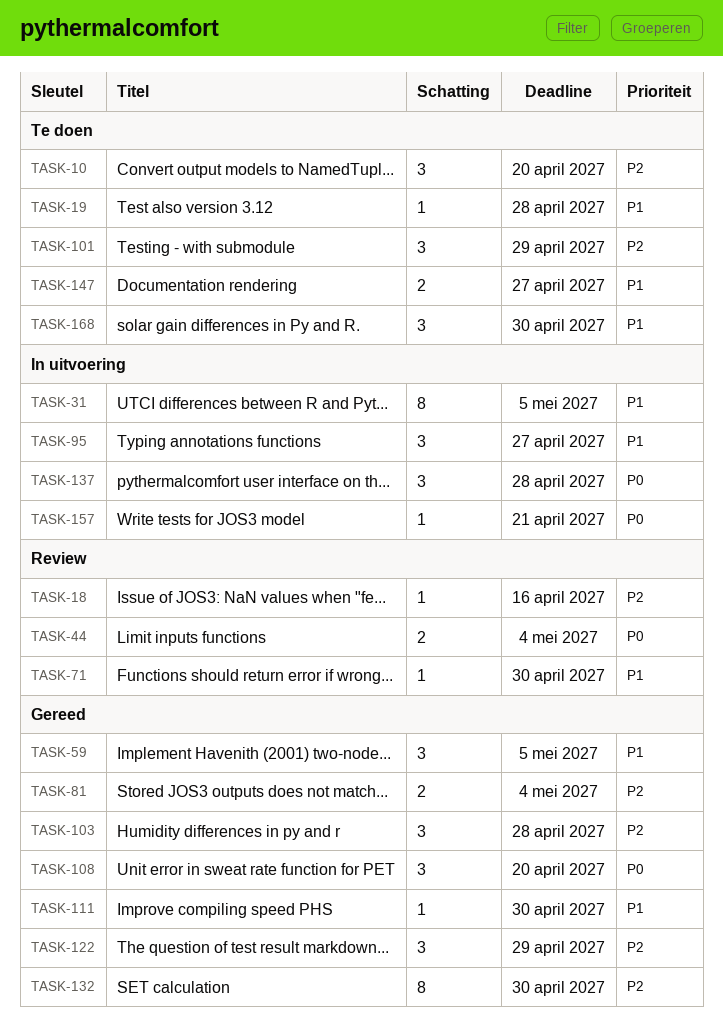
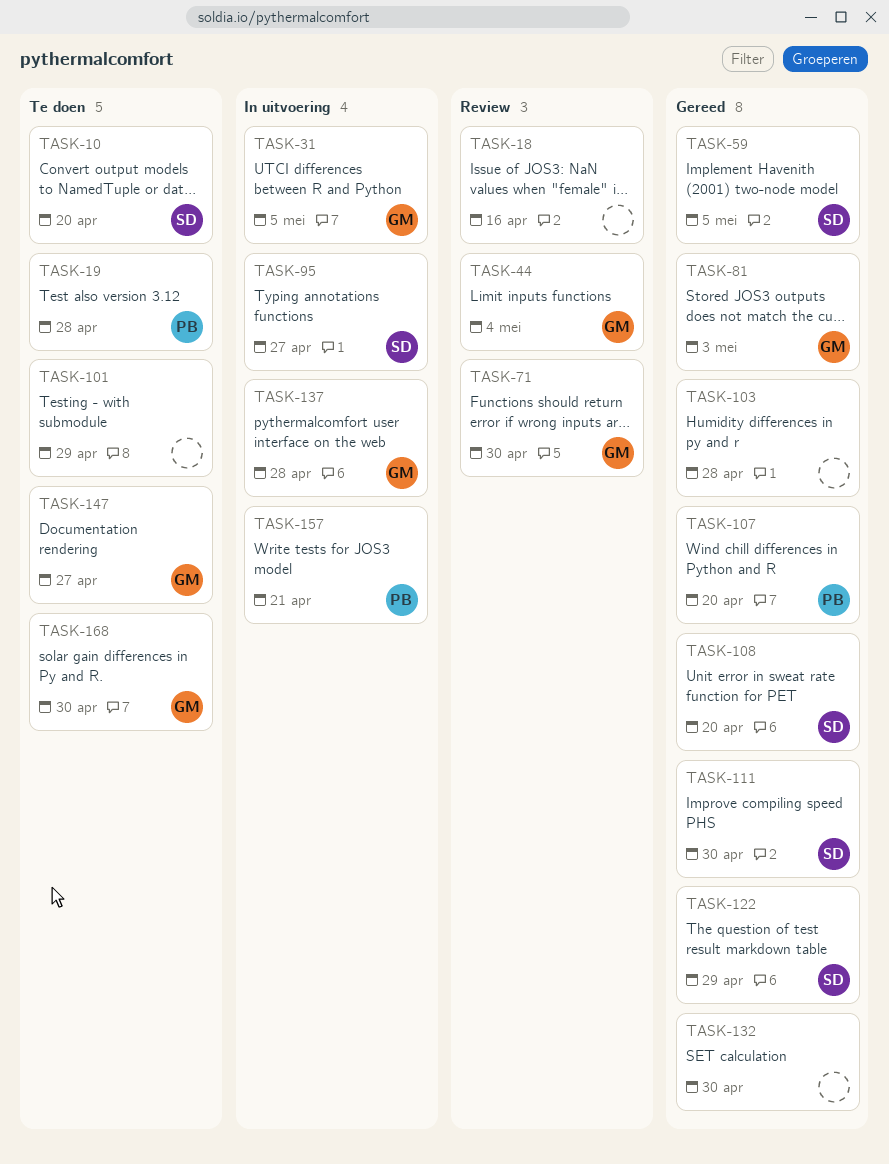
TASK-81, due: May 4 -> May 3
TASK-107: none -> present

